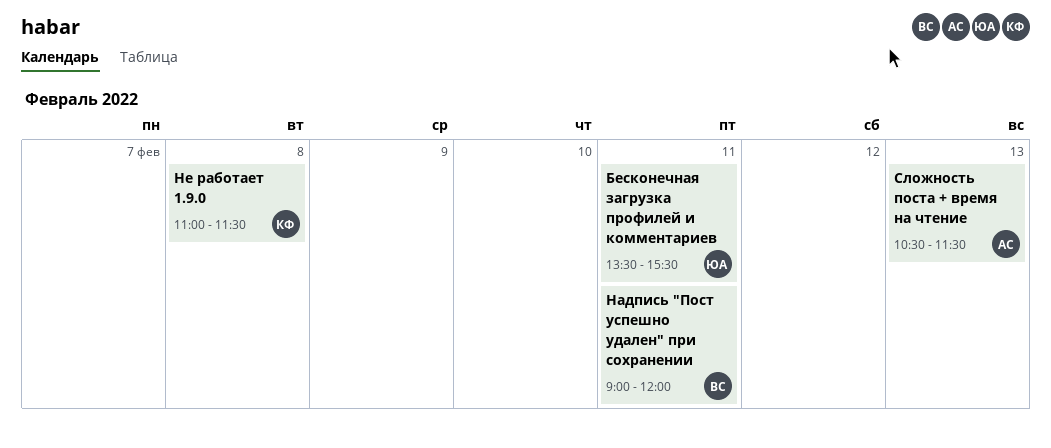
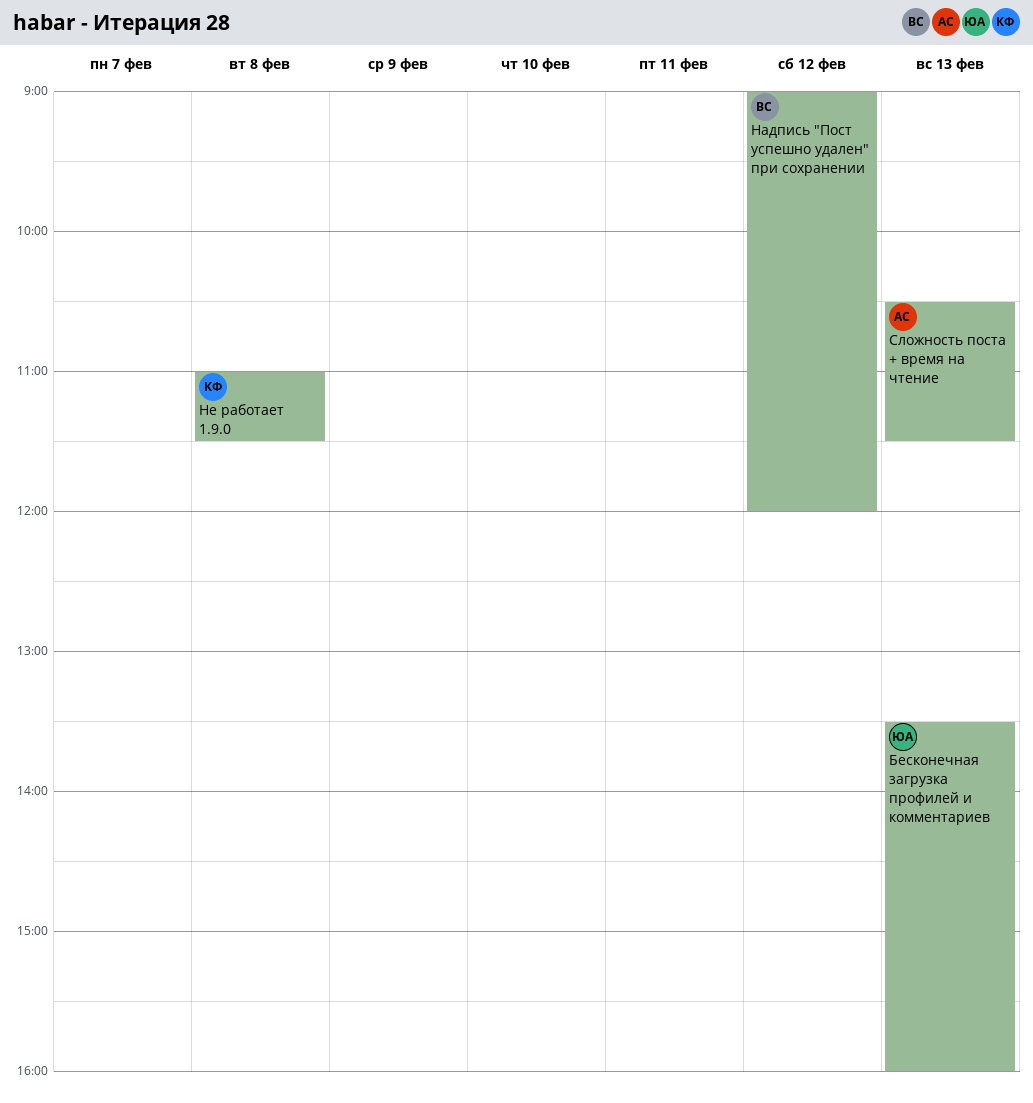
Бесконечная загрузка профилей и комментариев, day: Feb 11 -> Feb 13
Бесконечная загрузка профилей и комментариев, ends: 15:30 -> 16:00
Надпись "Пост успешно удален" при сохранении, day: Feb 11 -> Feb 12

